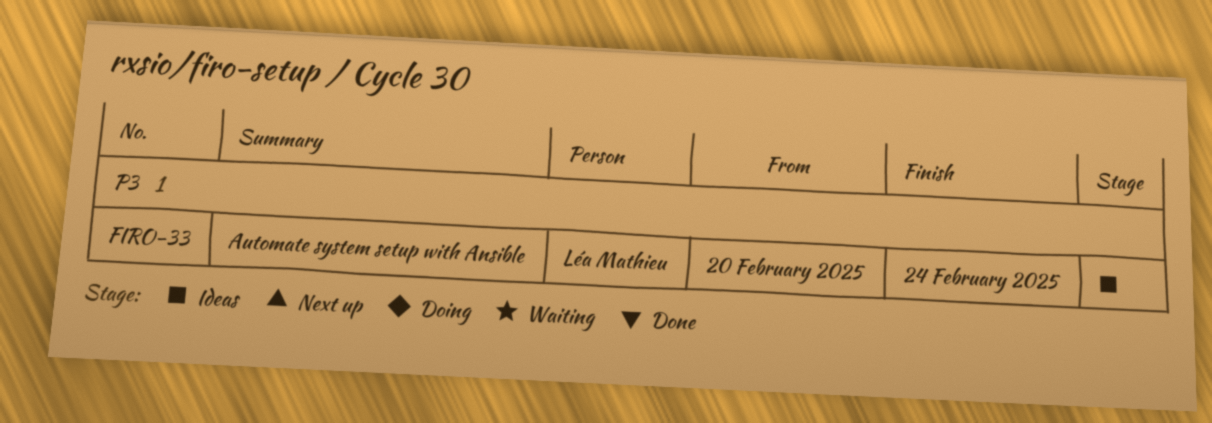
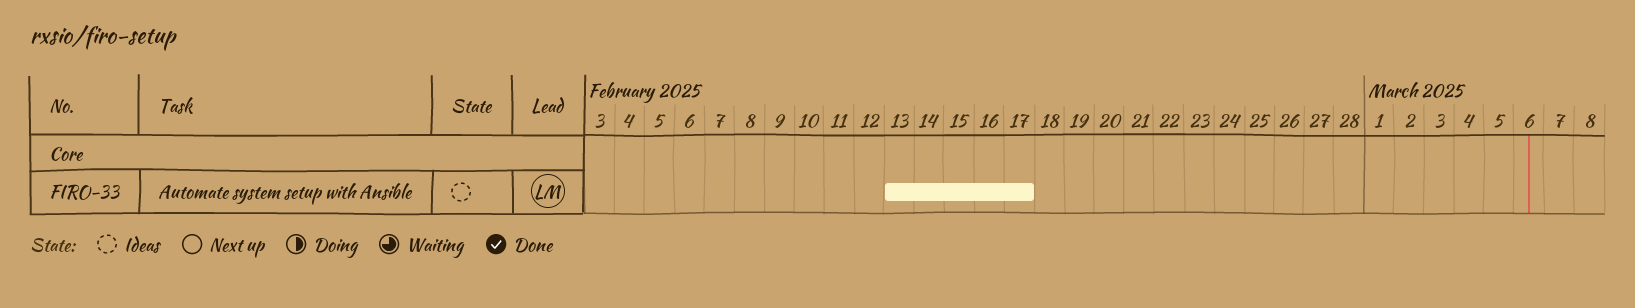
FIRO-33, start: Feb 20 -> Feb 13
FIRO-33, due: Feb 24 -> Feb 17

